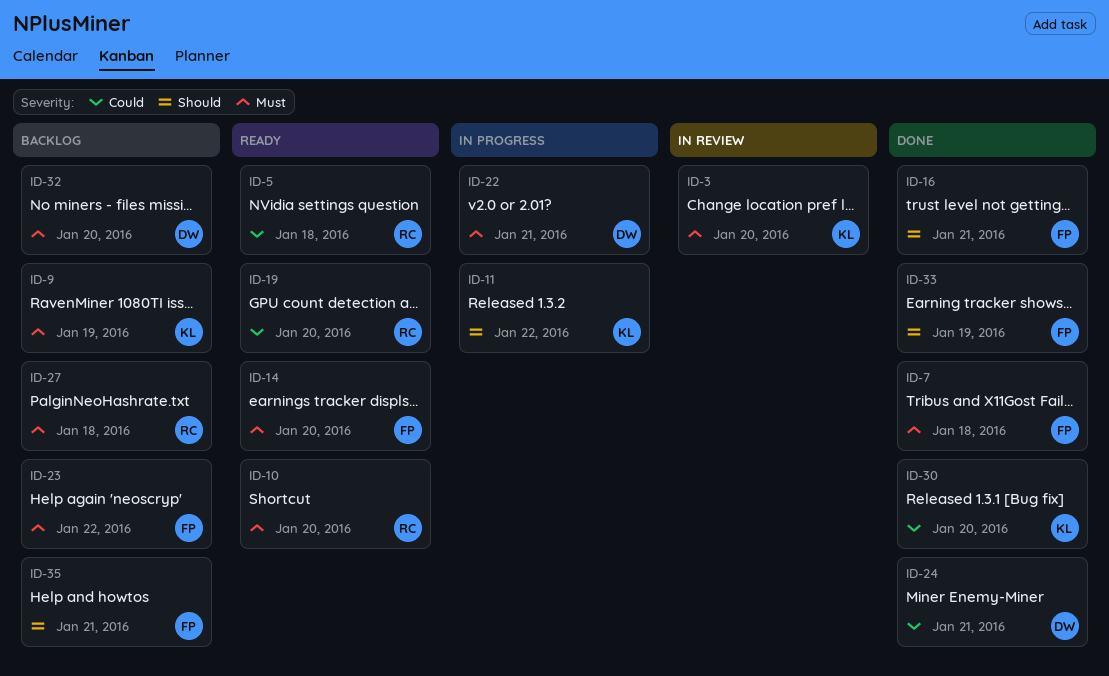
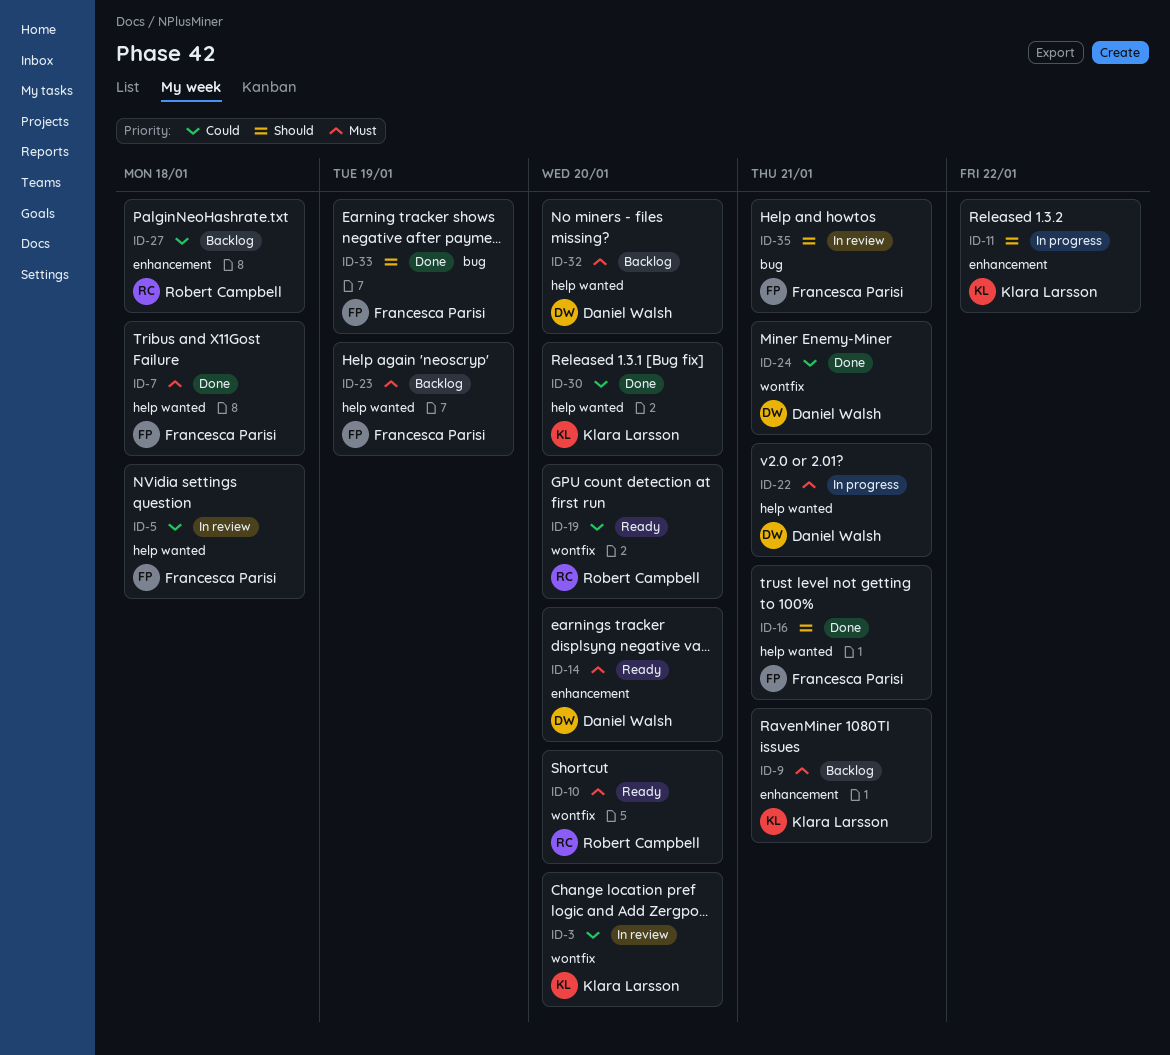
ID-3, priority: Must -> Could
ID-5, status: Ready -> In review
ID-5, owner: Robert Campbell -> Francesca Parisi
ID-9, due: Jan 19 -> Jan 21
ID-14, owner: Francesca Parisi -> Daniel Walsh
ID-23, due: Jan 22 -> Jan 19
ID-27, priority: Must -> Could
ID-35, status: Backlog -> In review

